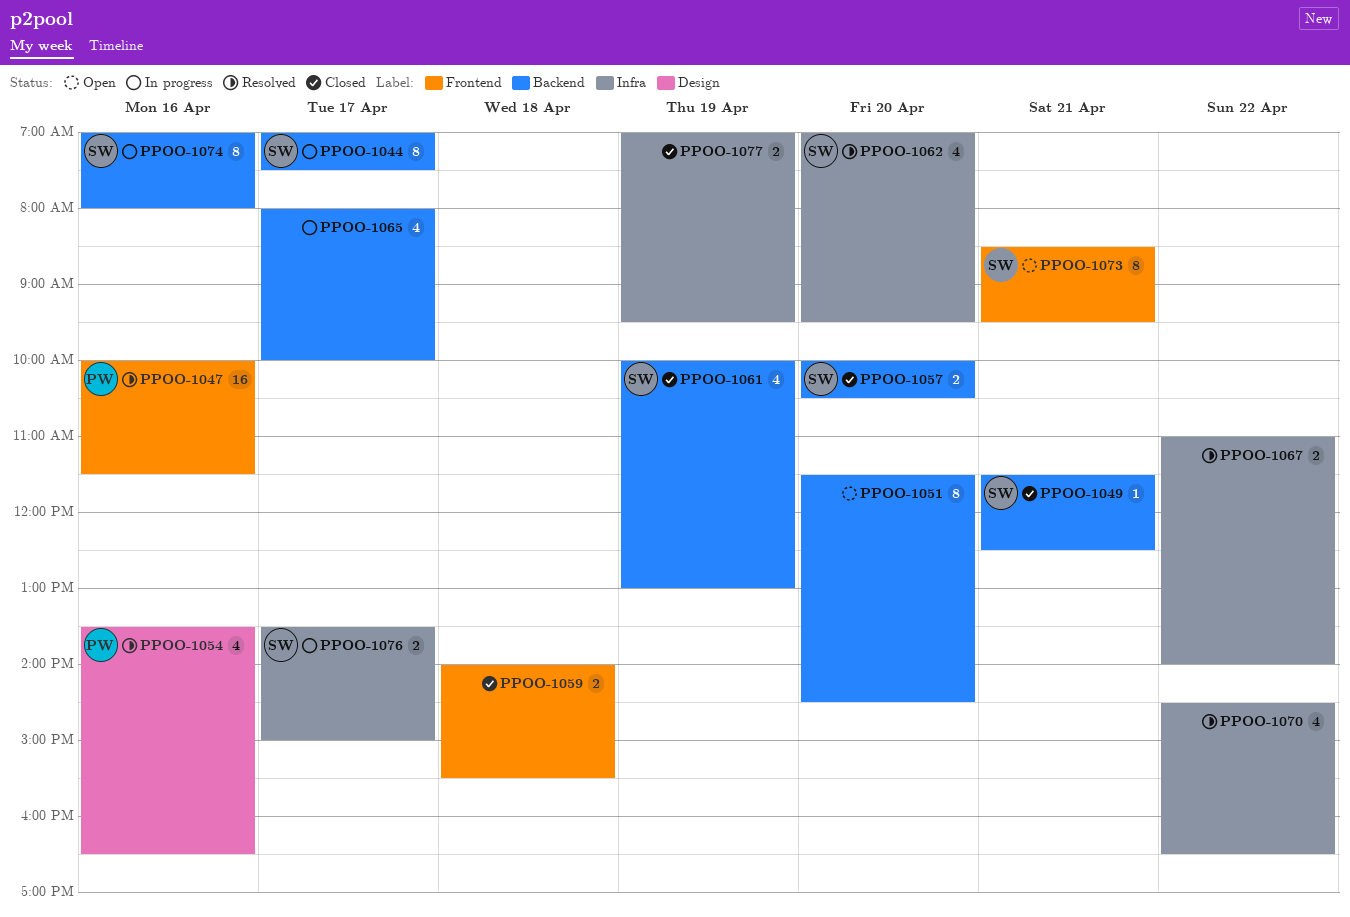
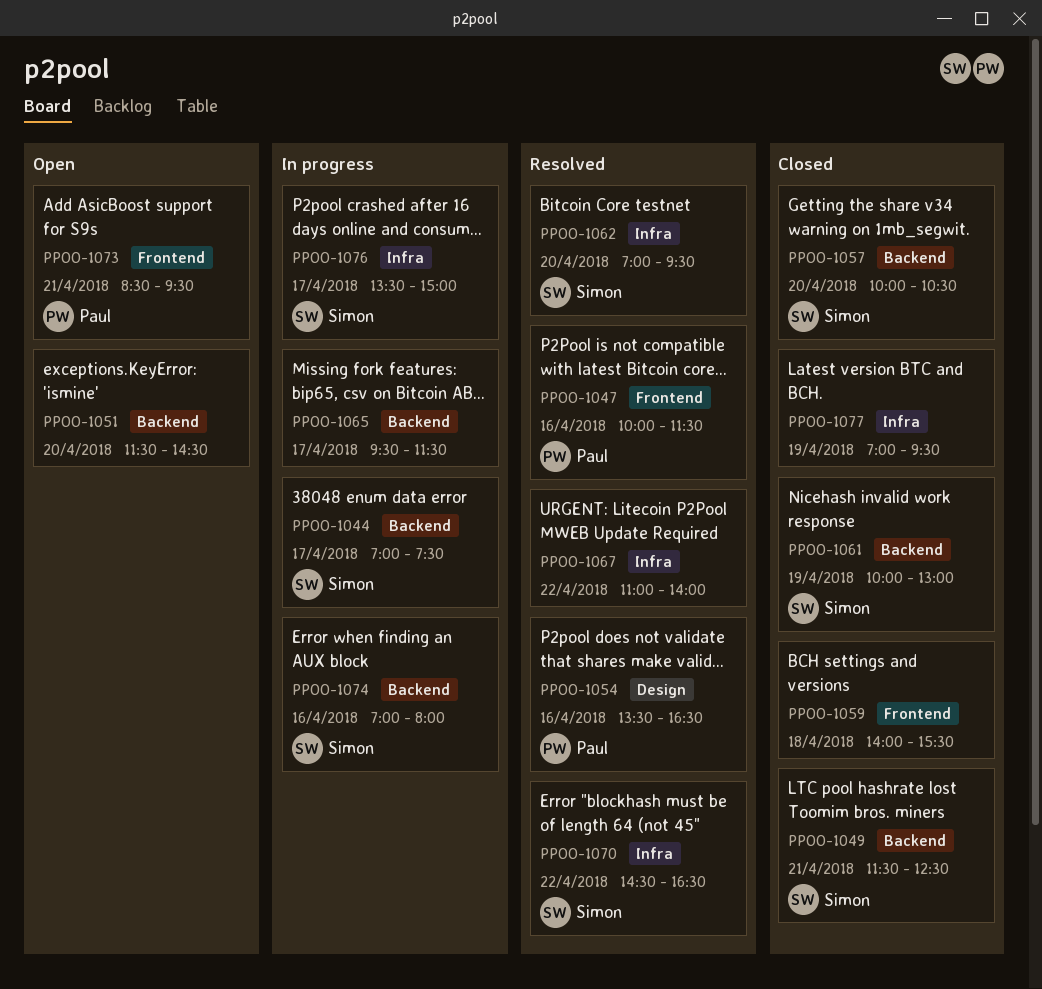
PPOO-1065, begins: 08:00 -> 09:30
PPOO-1065, ends: 10:00 -> 11:30
PPOO-1070, owner: none -> Simon
PPOO-1073, owner: Simon -> Paul

